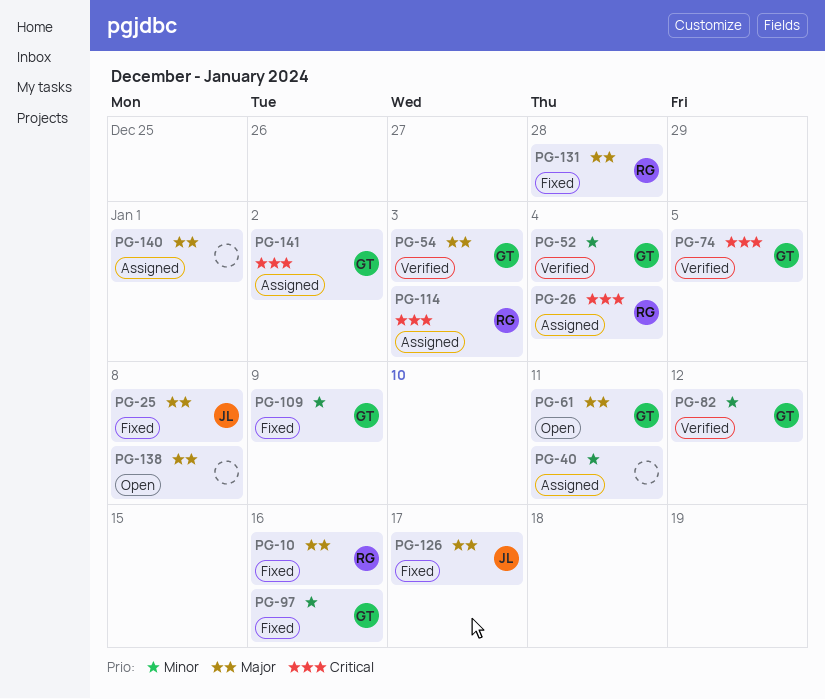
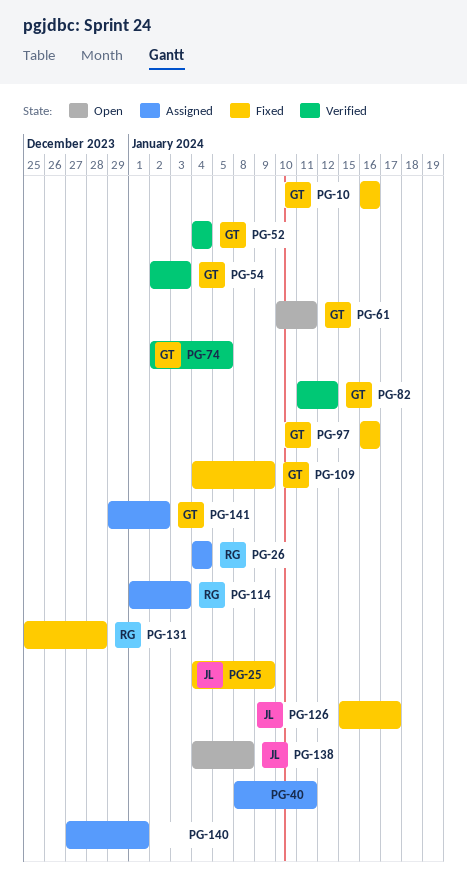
PG-10, owner: RG -> GT
PG-25, due: Jan 8 -> Jan 9
PG-138, owner: none -> JL

